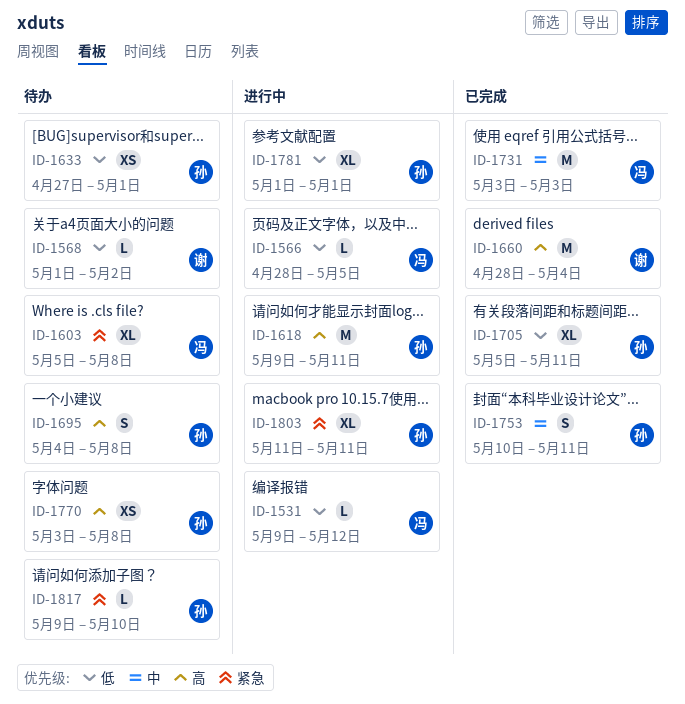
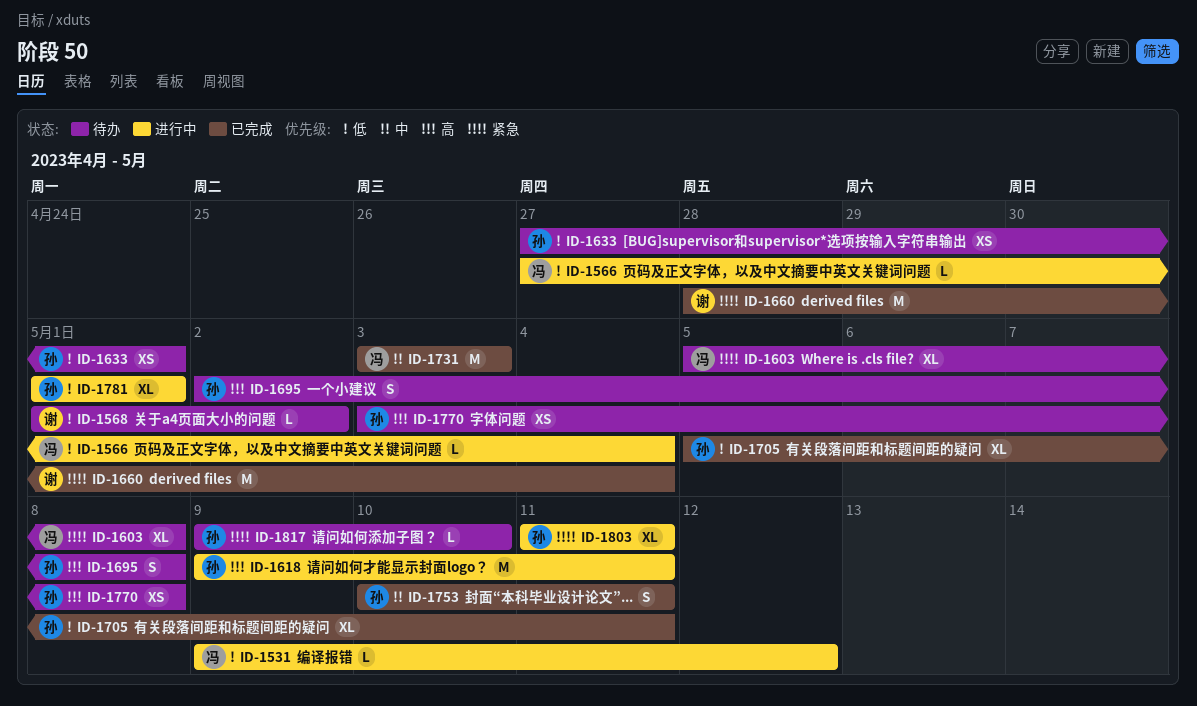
ID-1566, start: Apr 28 -> Apr 27
ID-1566, due: May 5 -> May 4
ID-1660, priority: 高 -> 紧急
ID-1695, start: May 4 -> May 2

